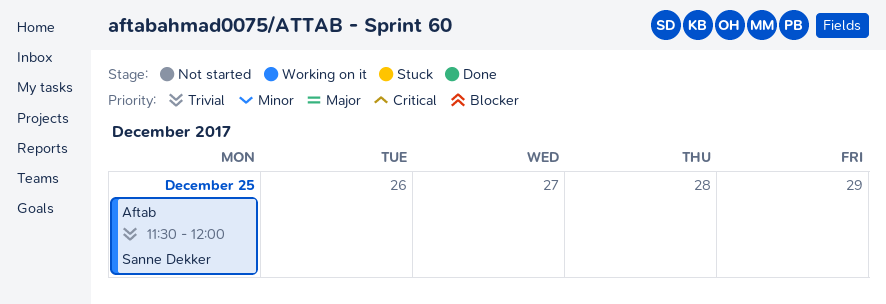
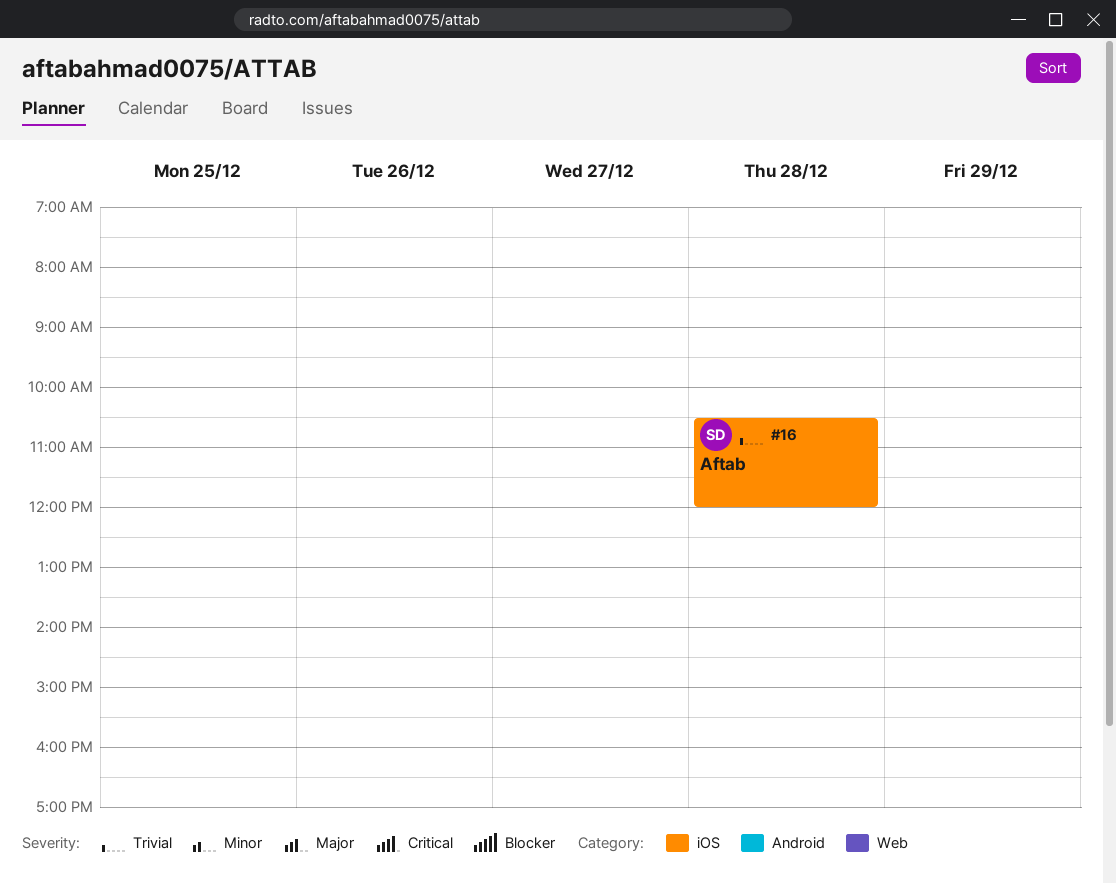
Aftab, day: Dec 25 -> Dec 28
Aftab, begins: 11:30 -> 10:30

